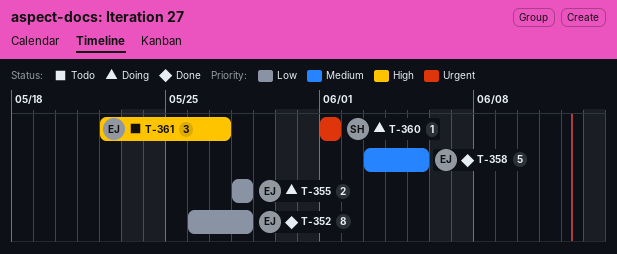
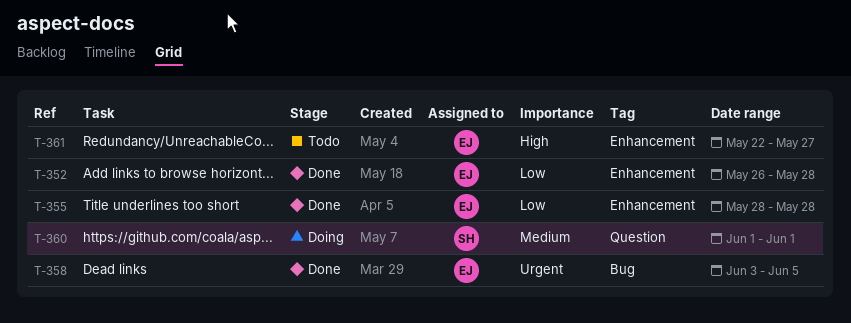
T-355, status: Doing -> Done
T-358, priority: Medium -> Urgent
T-360, priority: Urgent -> Medium

